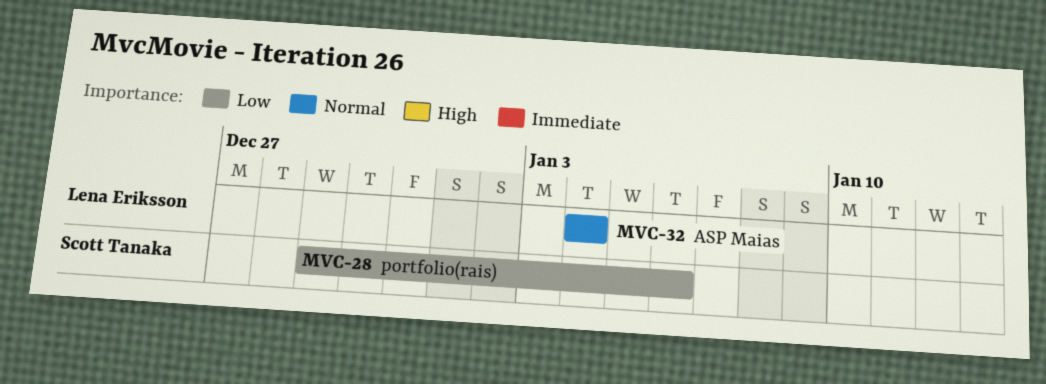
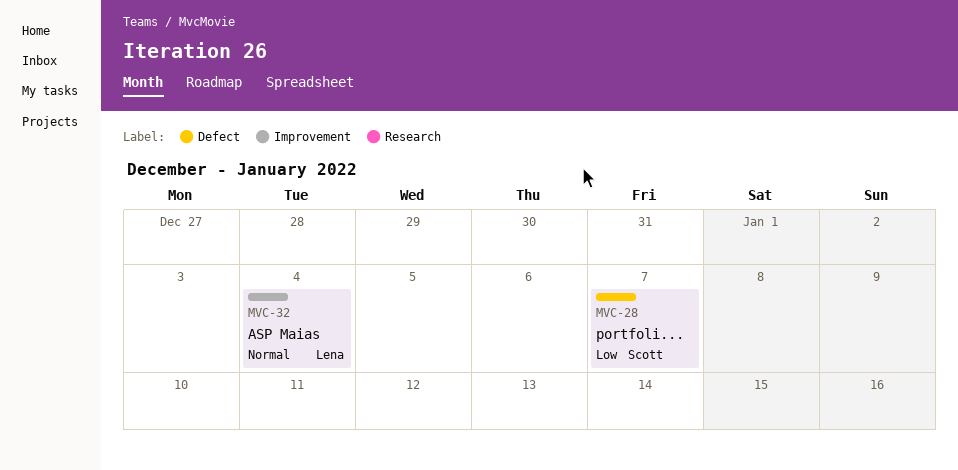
MVC-28, due: Jan 6 -> Jan 7

